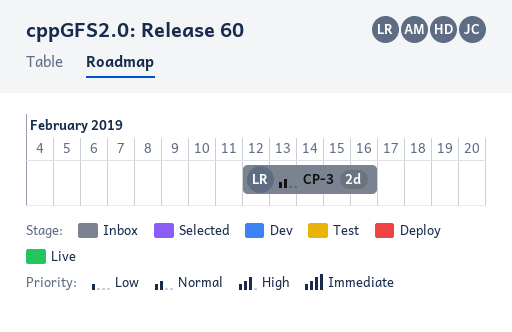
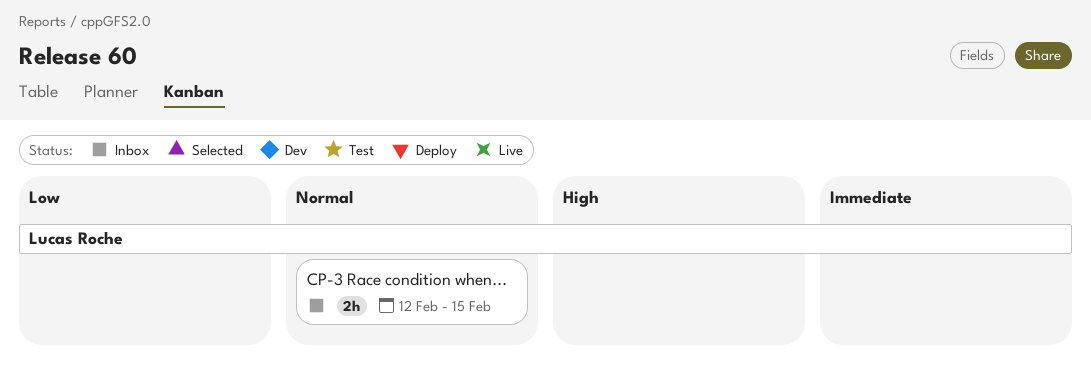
CP-3, estimate: 2d -> 2h
CP-3, due: Feb 16 -> Feb 15

